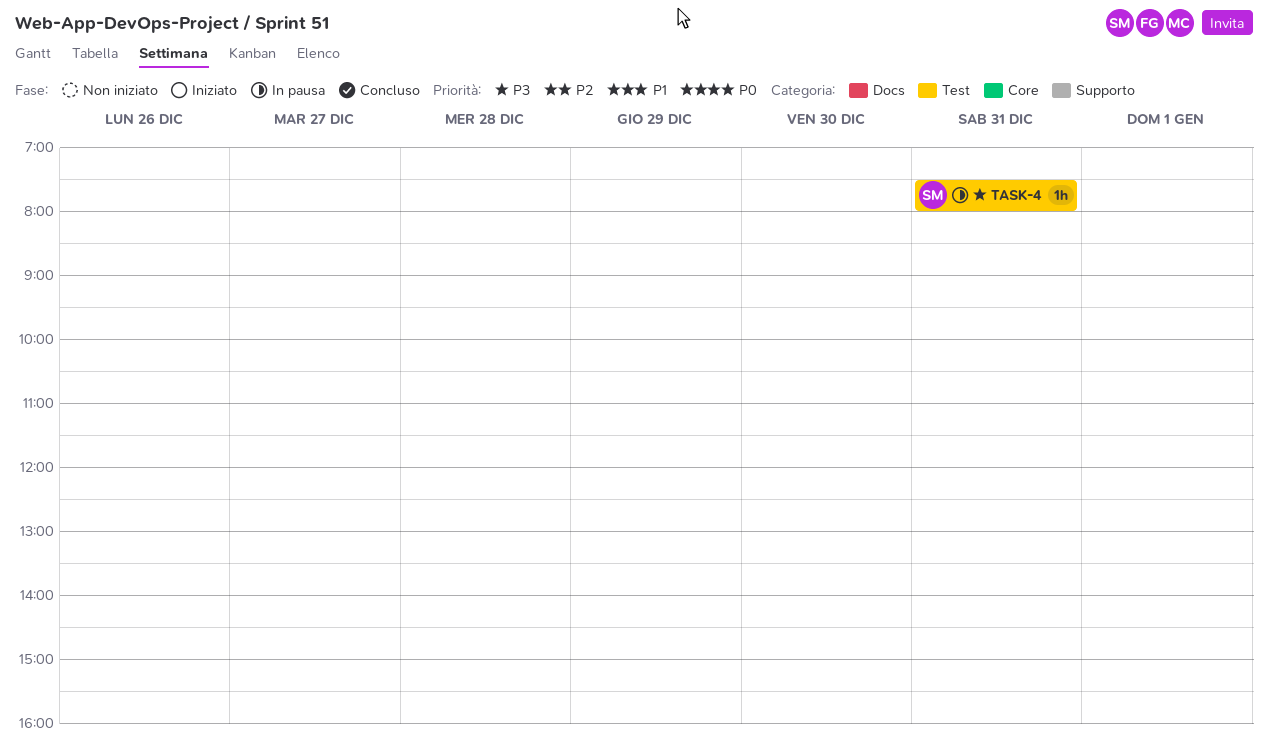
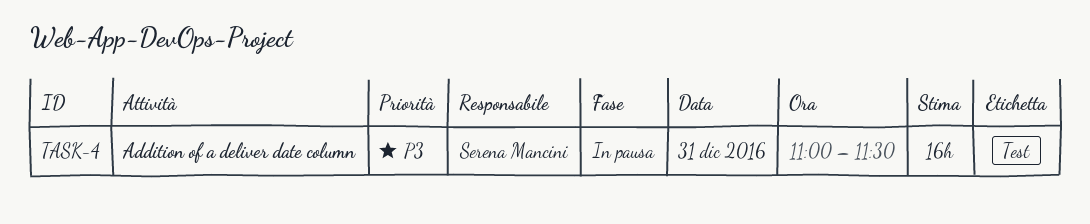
TASK-4, estimate: 1h -> 16h
TASK-4, begins: 07:30 -> 11:00
TASK-4, ends: 08:00 -> 11:30

